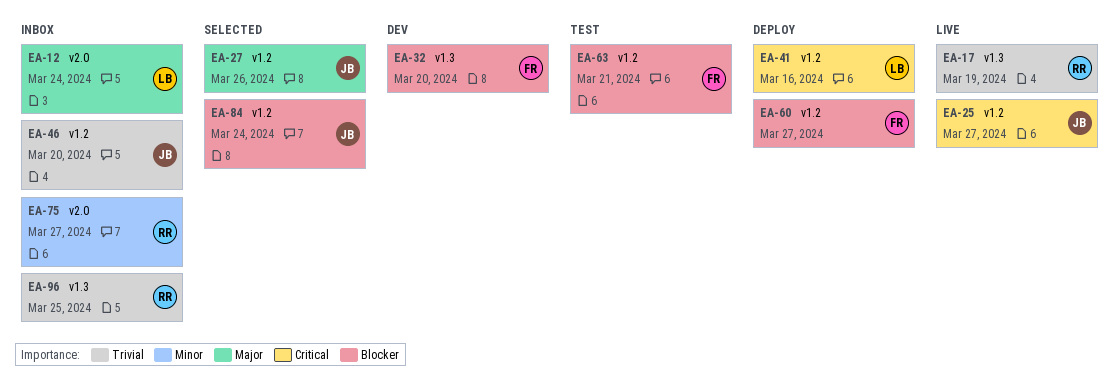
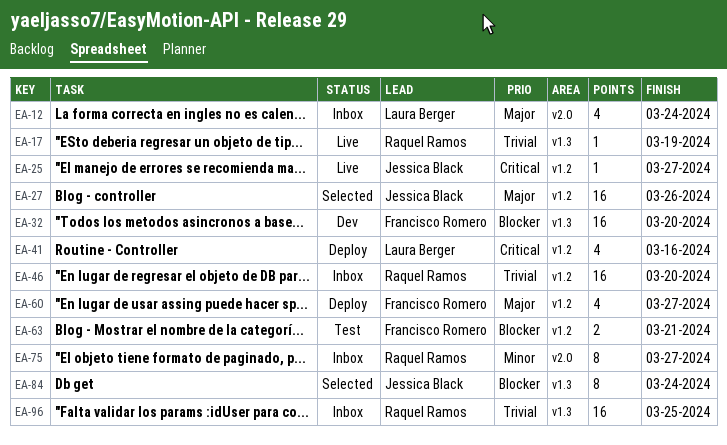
EA-46, owner: Jessica Black -> Raquel Ramos
EA-60, priority: Blocker -> Major
EA-84, label: v1.2 -> v1.3

